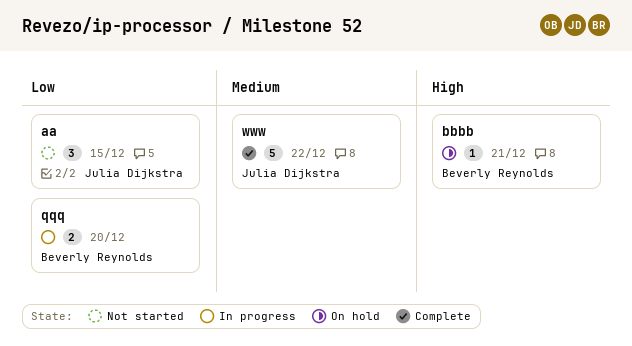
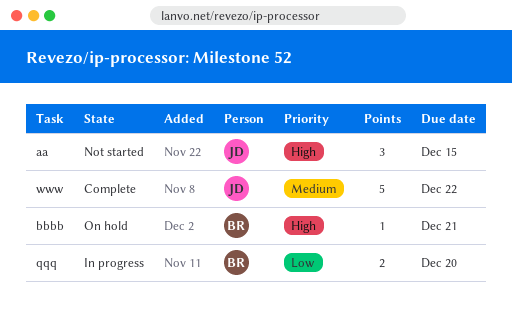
aa, priority: Low -> High

